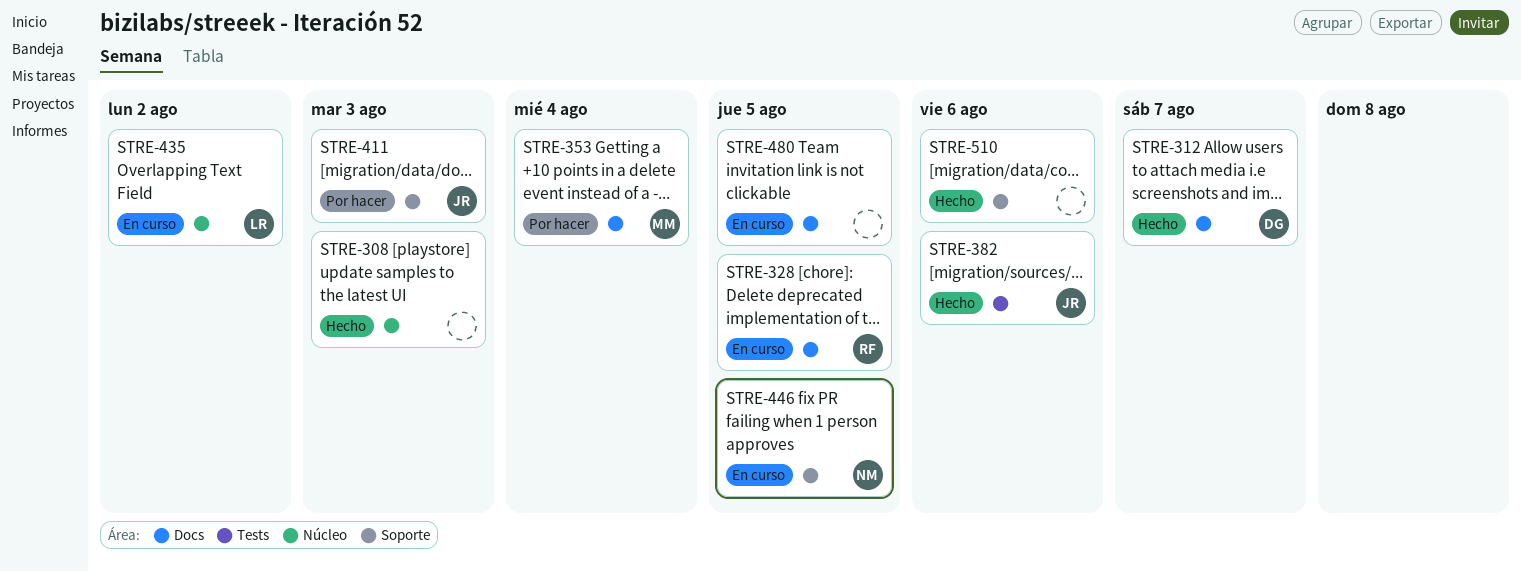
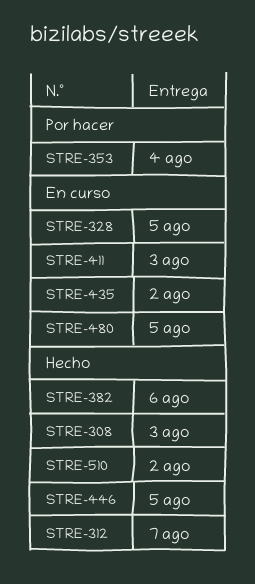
STRE-411, status: Por hacer -> En curso
STRE-446, status: En curso -> Hecho
STRE-510, due: Aug 6 -> Aug 2

